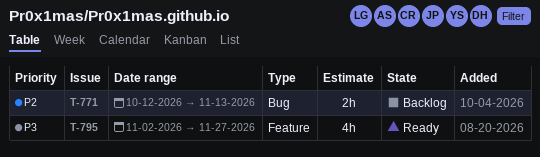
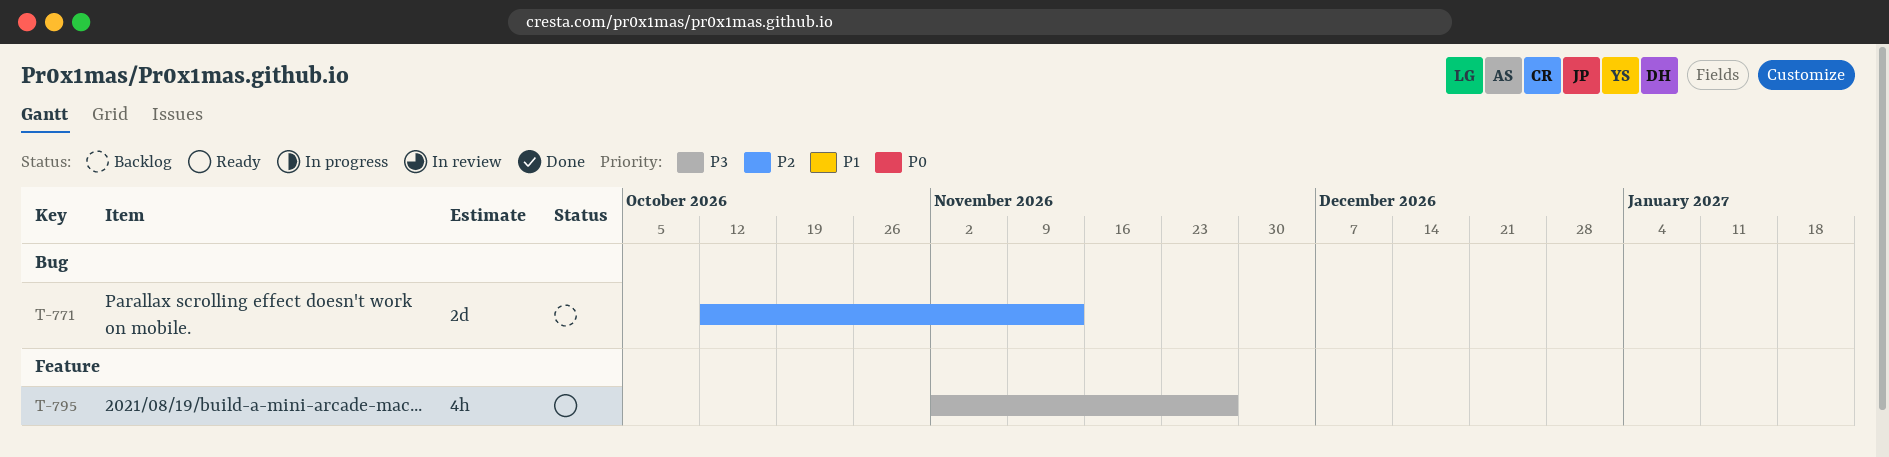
T-771, estimate: 2h -> 2d

